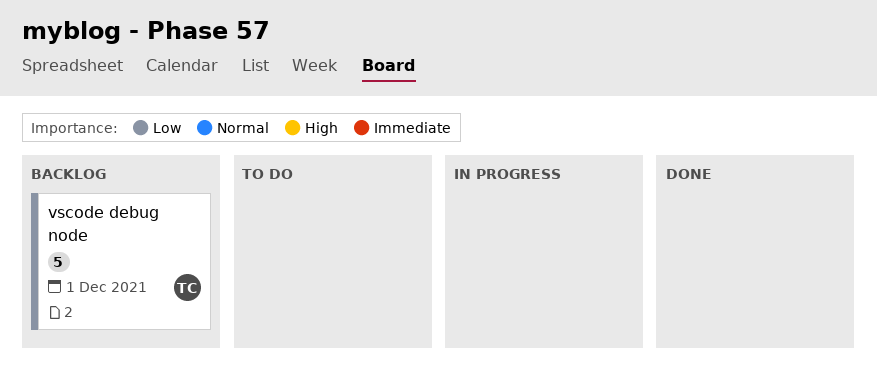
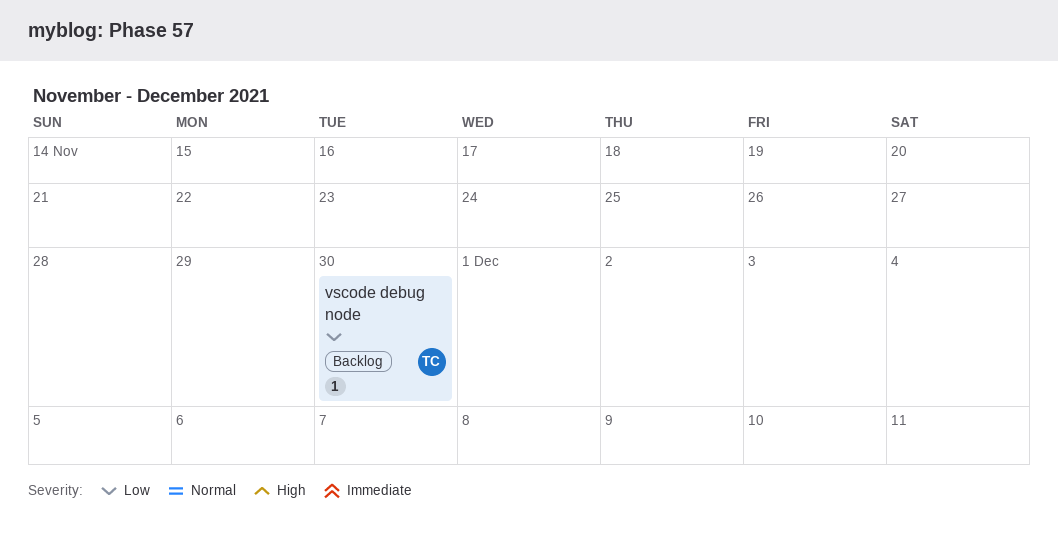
vscode debug node, estimate: 5 -> 1
vscode debug node, due: Dec 1 -> Nov 30

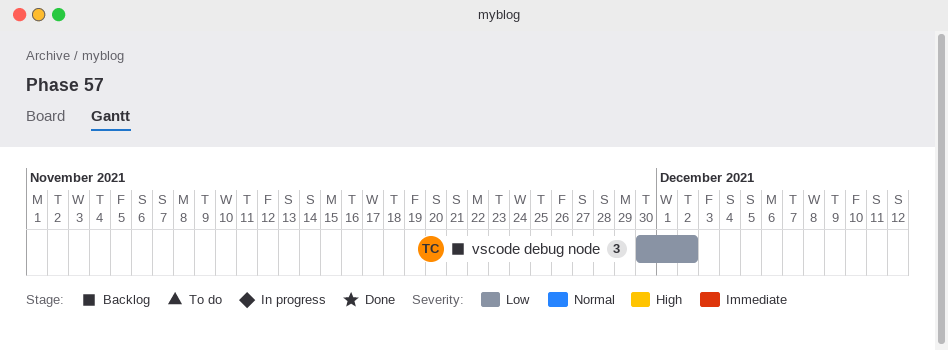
vscode debug node, estimate: 1 -> 3
vscode debug node, due: Nov 30 -> Dec 2

